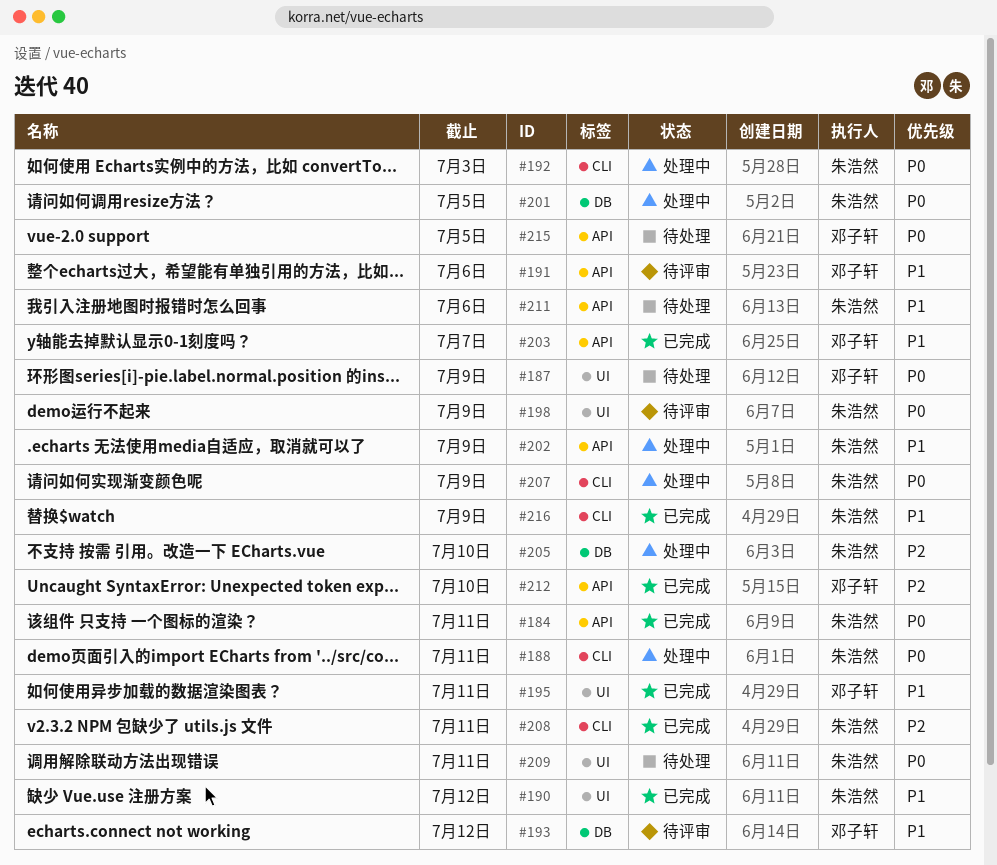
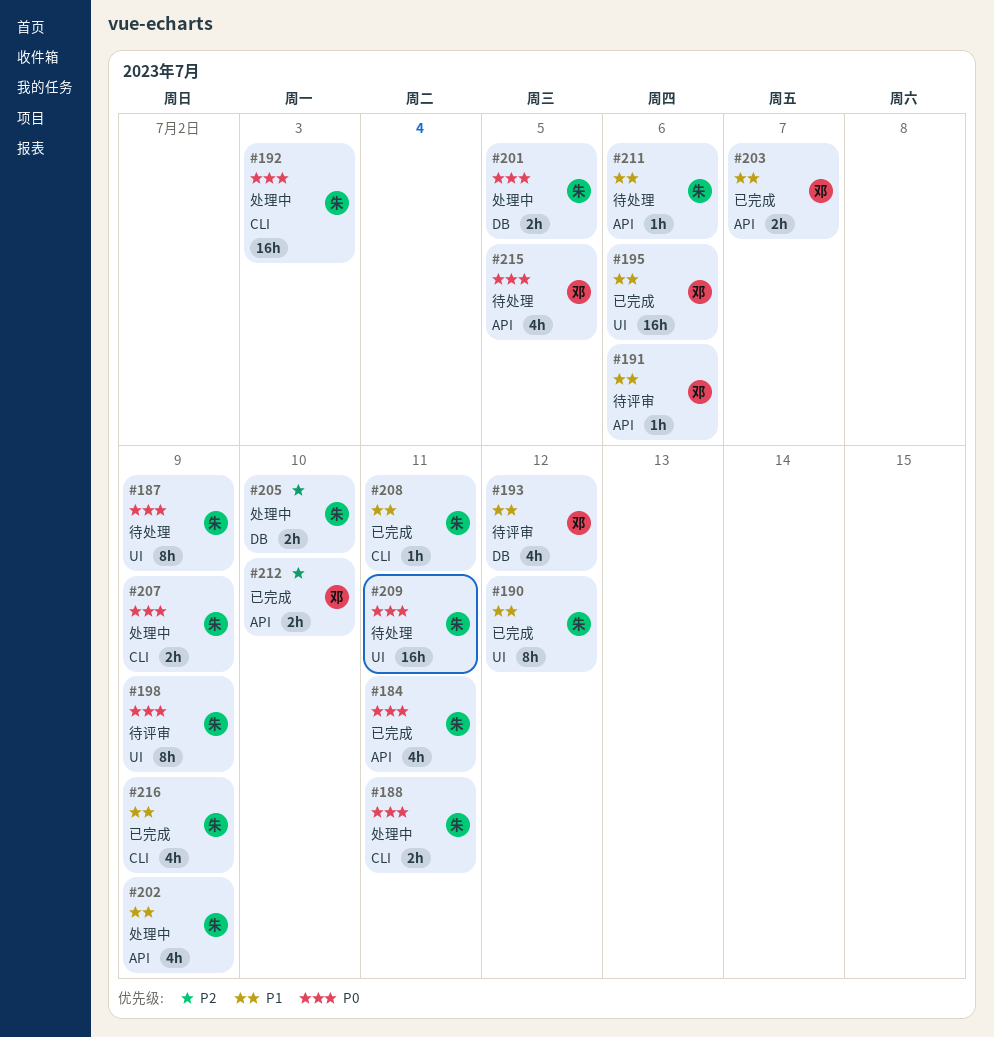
#187, owner: 邓子轩 -> 朱浩然
#195, due: Jul 11 -> Jul 6
#208, priority: P2 -> P1

